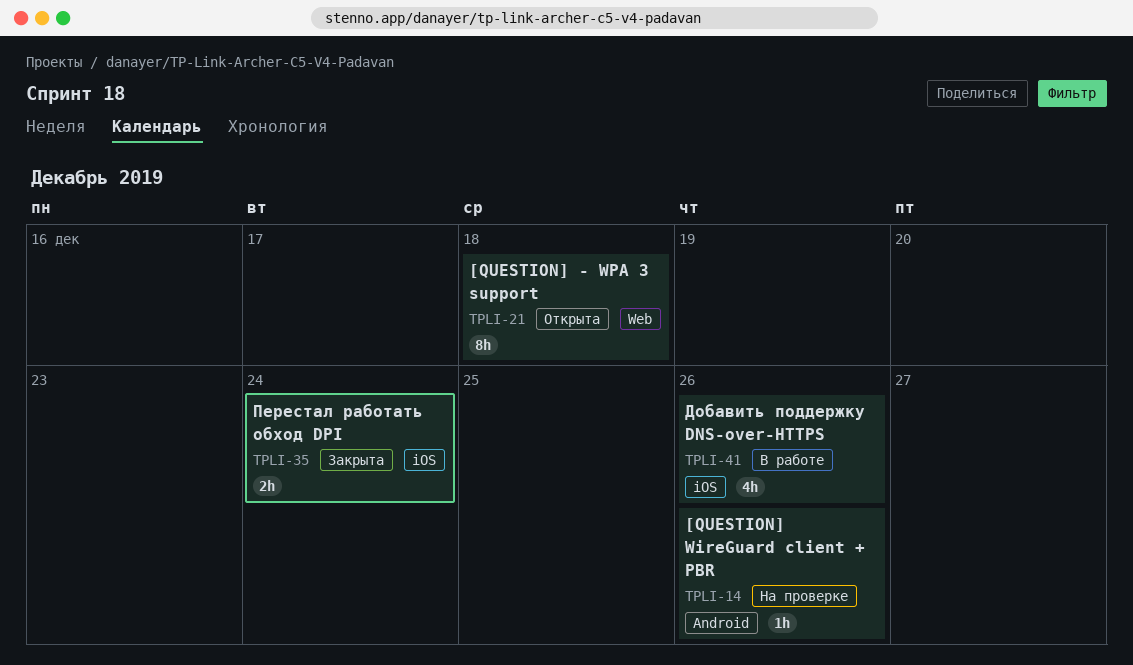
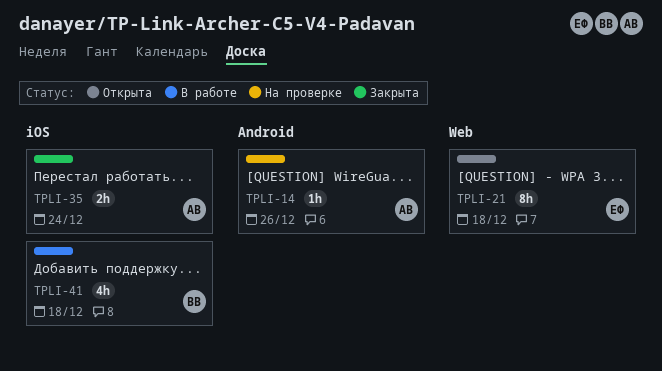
TPLI-41, due: Dec 26 -> Dec 18

